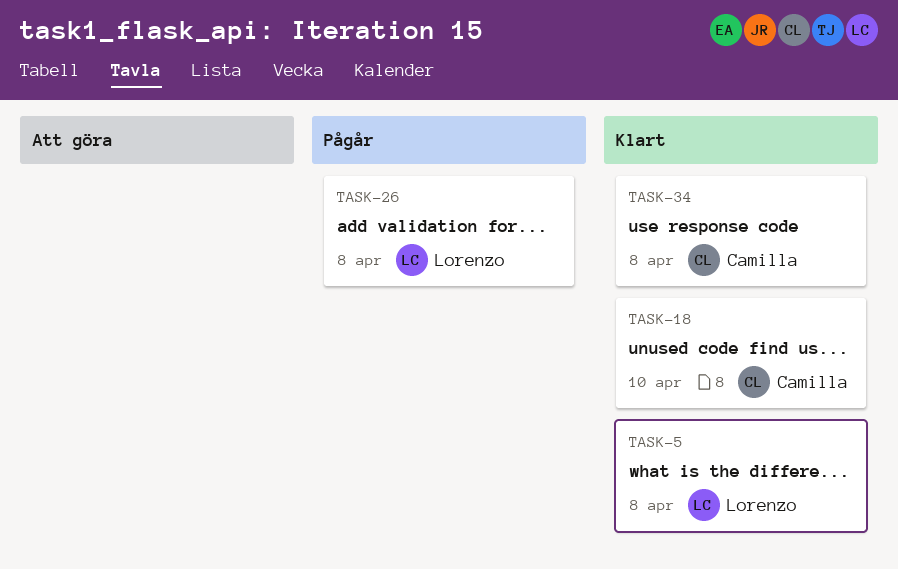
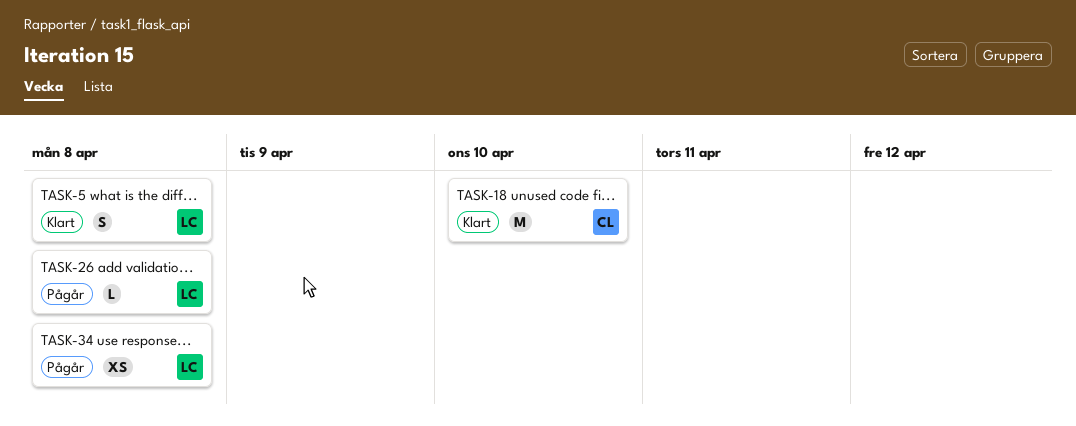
TASK-34, status: Klart -> Pågår
TASK-34, owner: Camilla -> Lorenzo

